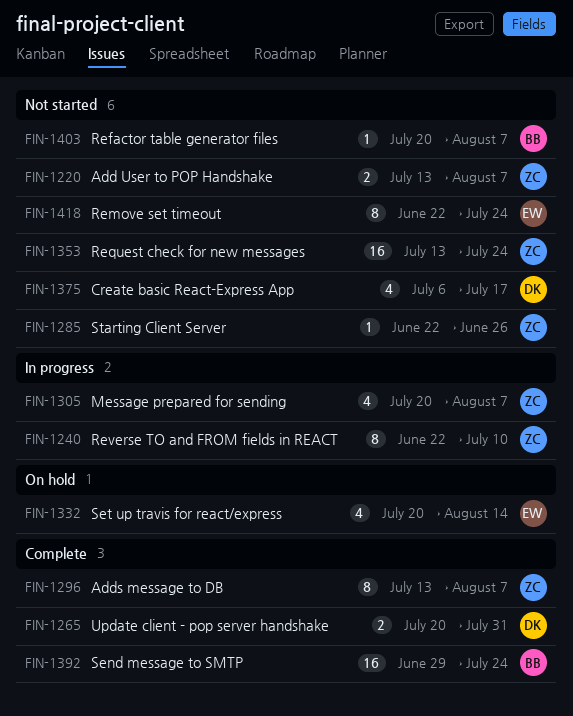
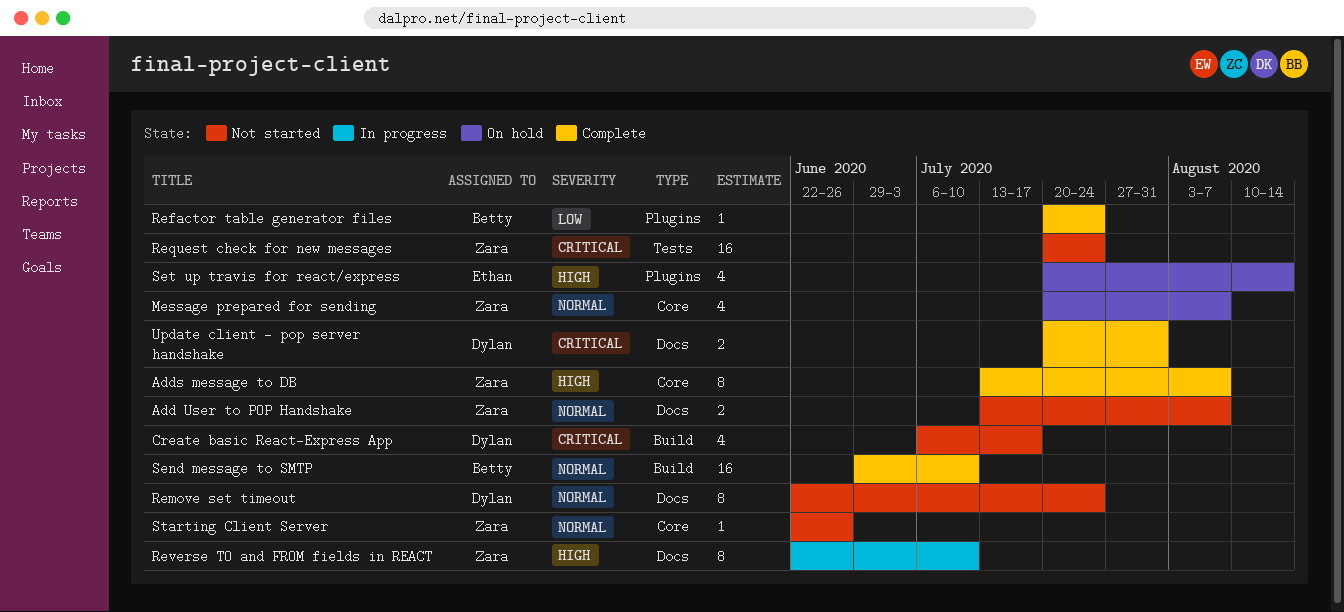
Message prepared for sending, status: In progress -> On hold
Refactor table generator files, status: Not started -> Complete
Refactor table generator files, due: Aug 7 -> Jul 24
Remove set timeout, owner: Ethan -> Dylan
Request check for new messages, start: Jul 13 -> Jul 20
Send message to SMTP, due: Jul 24 -> Jul 10

